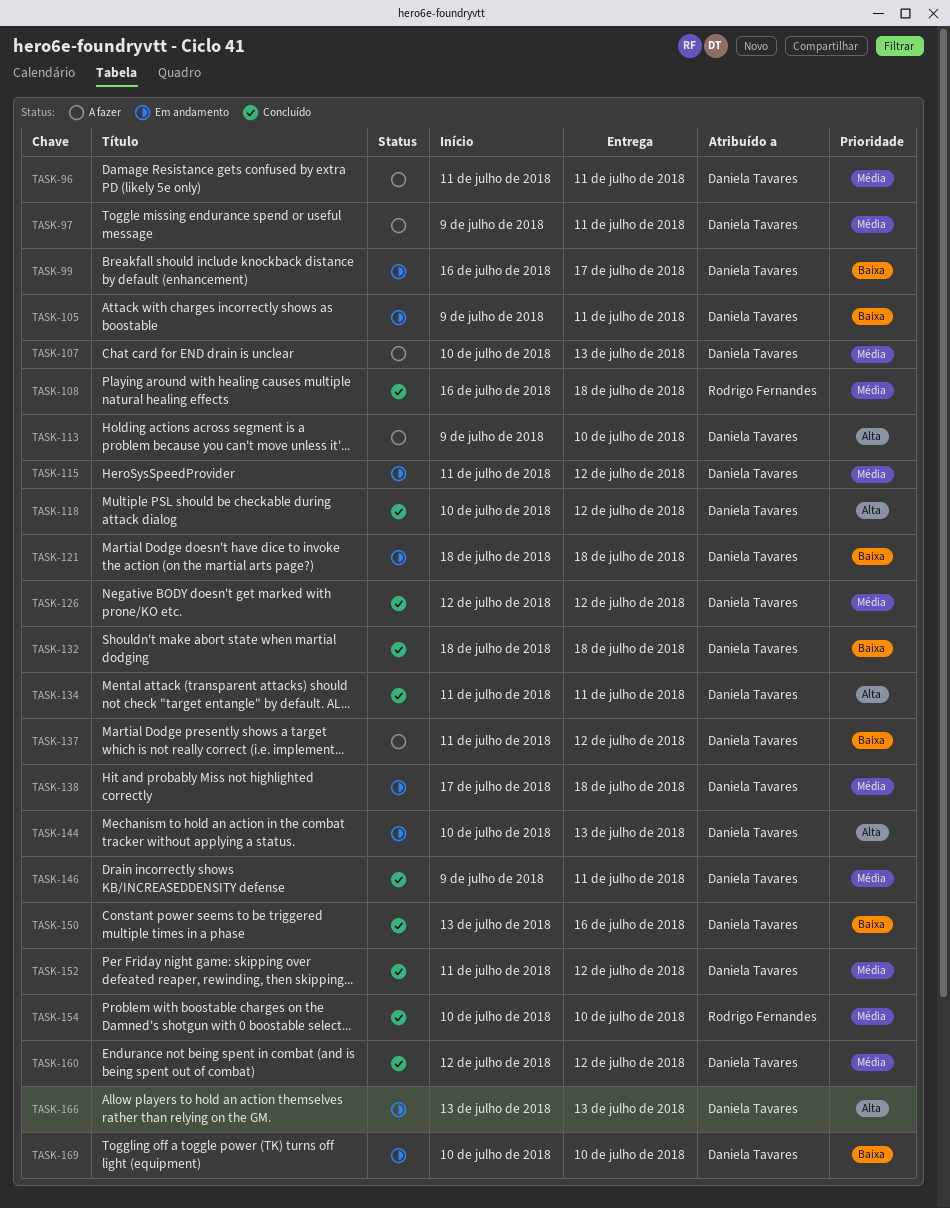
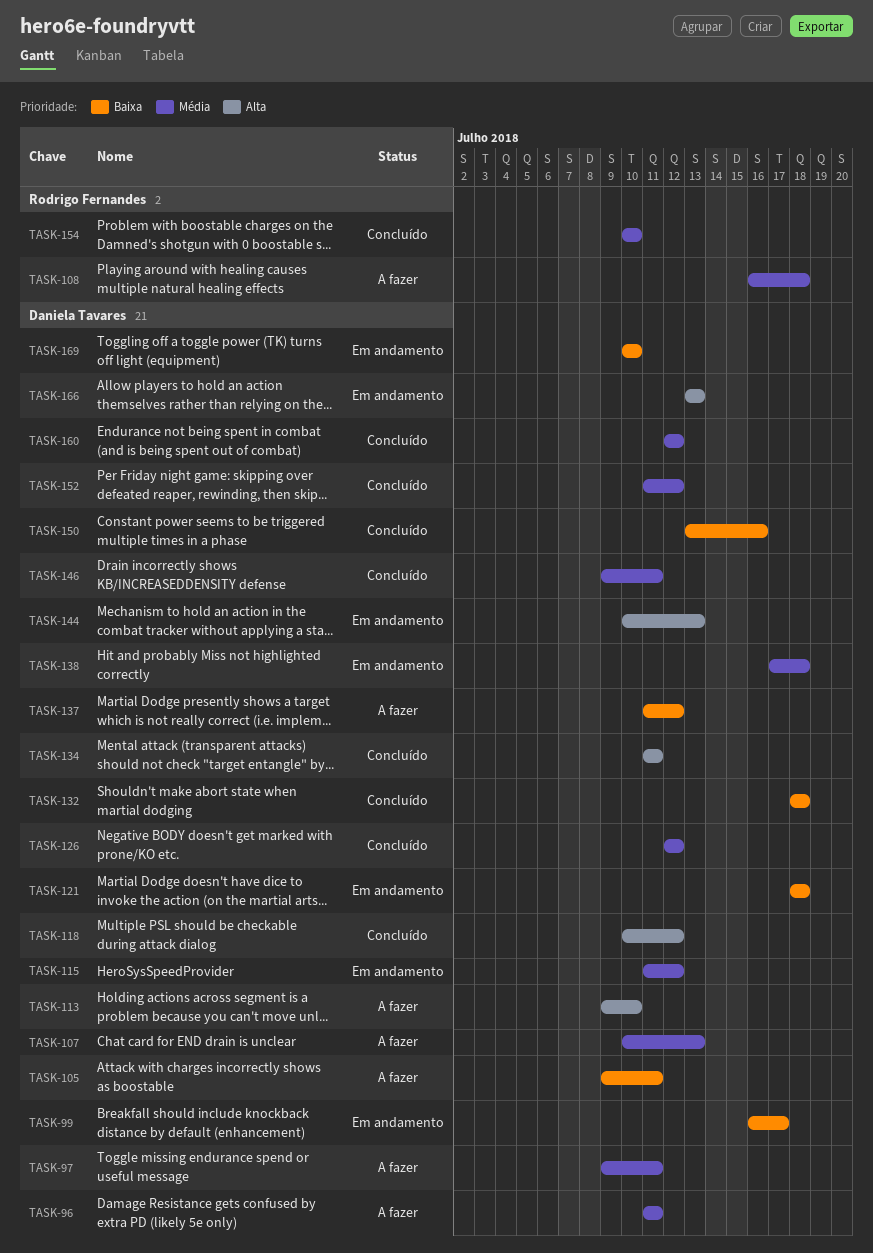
TASK-105, status: Em andamento -> A fazer
TASK-108, status: Concluído -> A fazer

